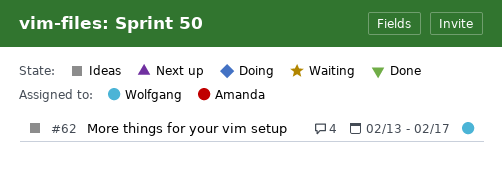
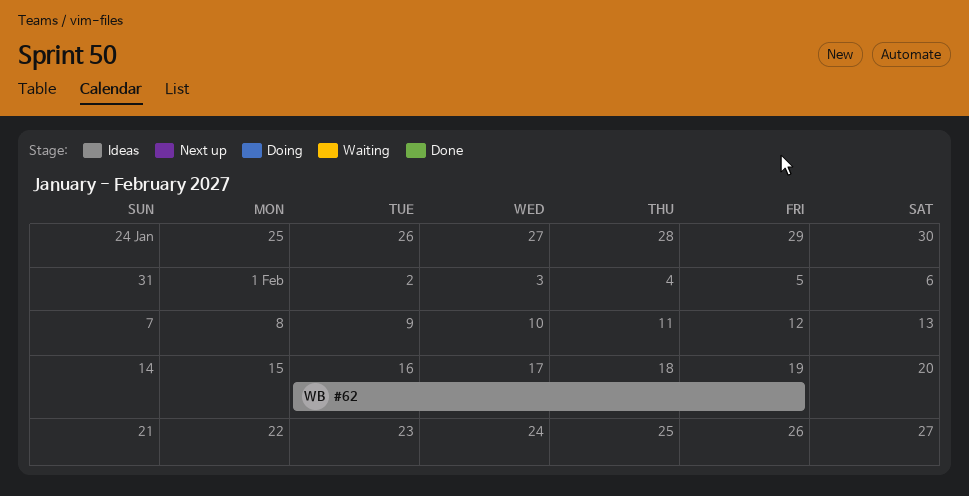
#62, start: Feb 13 -> Feb 16
#62, due: Feb 17 -> Feb 19

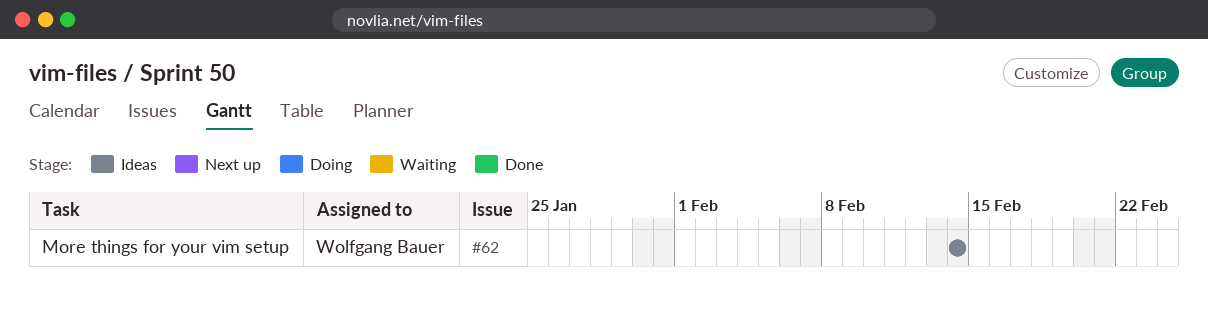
#62, start: Feb 16 -> Feb 14
#62, due: Feb 19 -> Feb 14

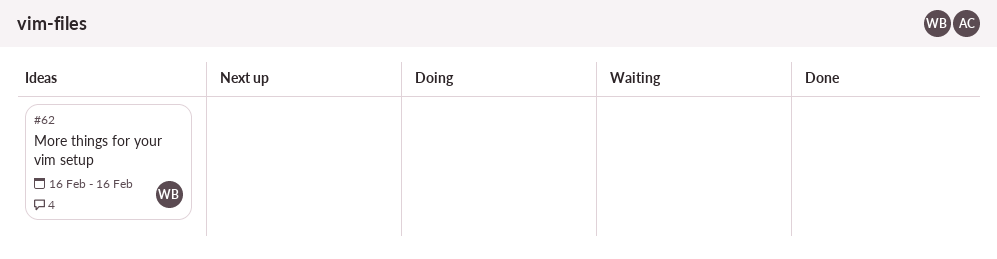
#62, start: Feb 14 -> Feb 16
#62, due: Feb 14 -> Feb 16

